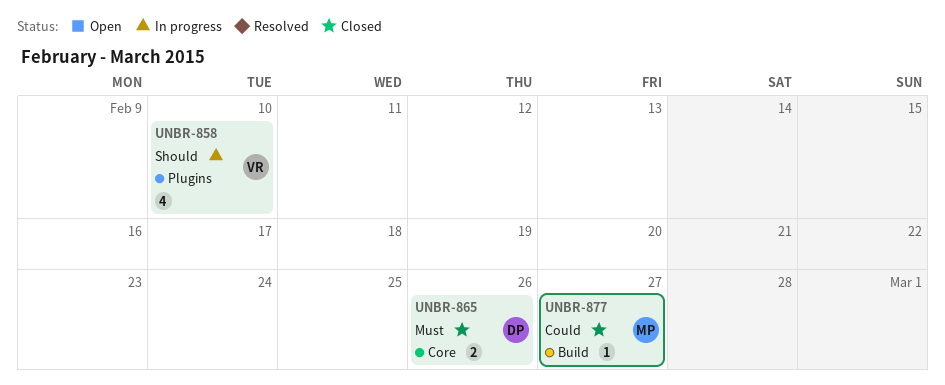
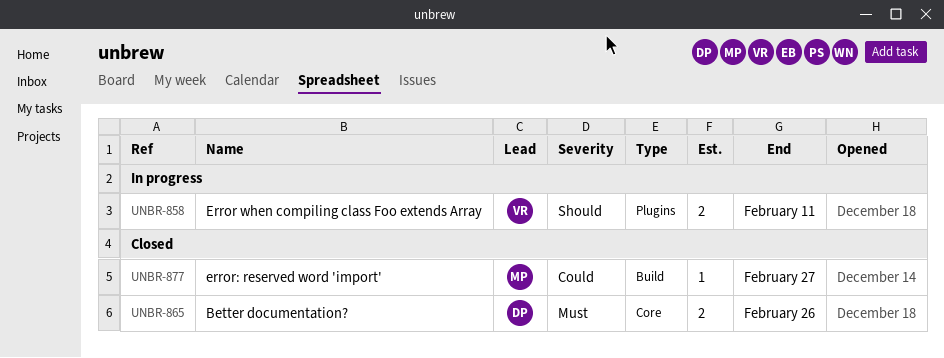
UNBR-858, estimate: 4 -> 2
UNBR-858, due: Feb 10 -> Feb 11

